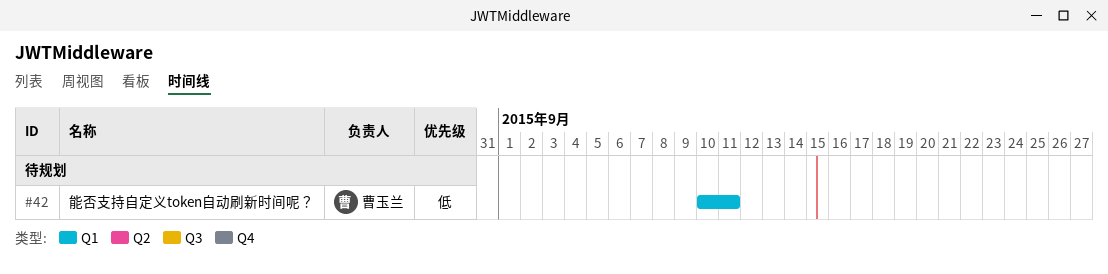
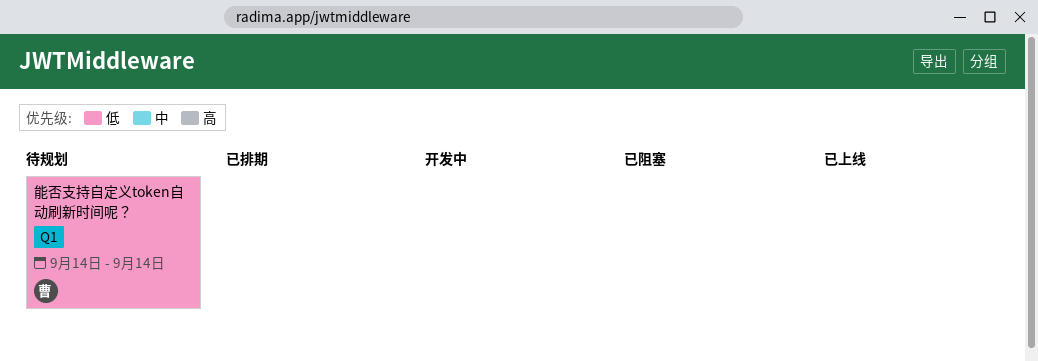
能否支持自定义token自动刷新时间呢？, start: Sep 10 -> Sep 14
能否支持自定义token自动刷新时间呢？, due: Sep 11 -> Sep 14

